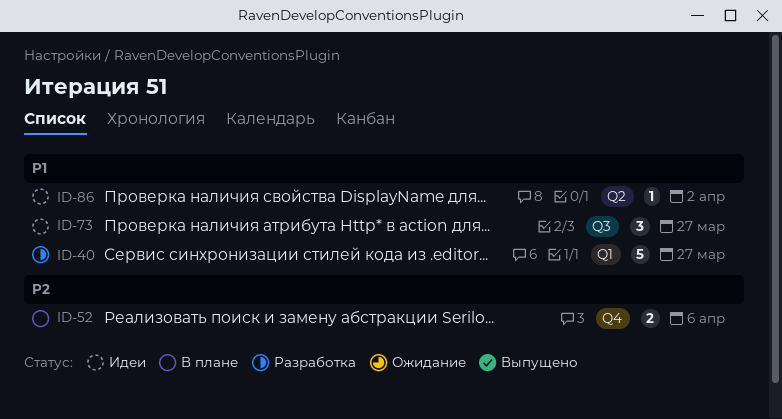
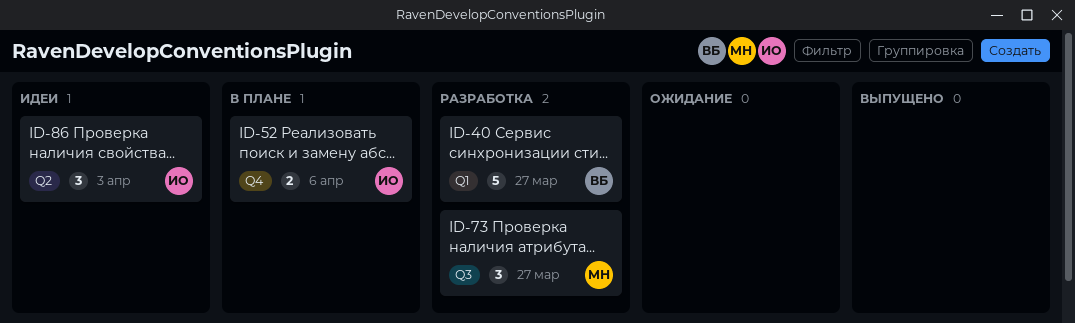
ID-73, status: Идеи -> Разработка
ID-86, estimate: 1 -> 3
ID-86, due: Apr 2 -> Apr 3

